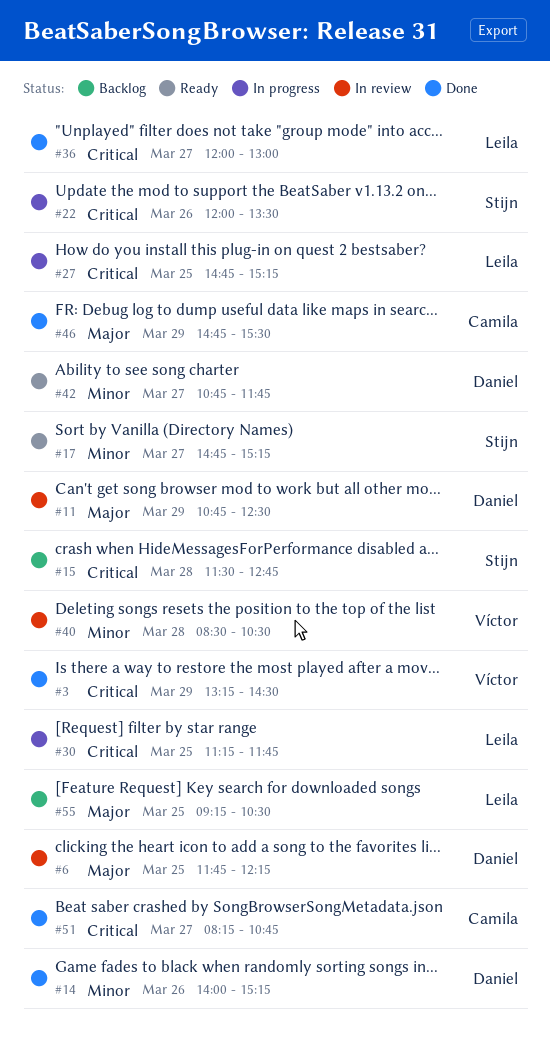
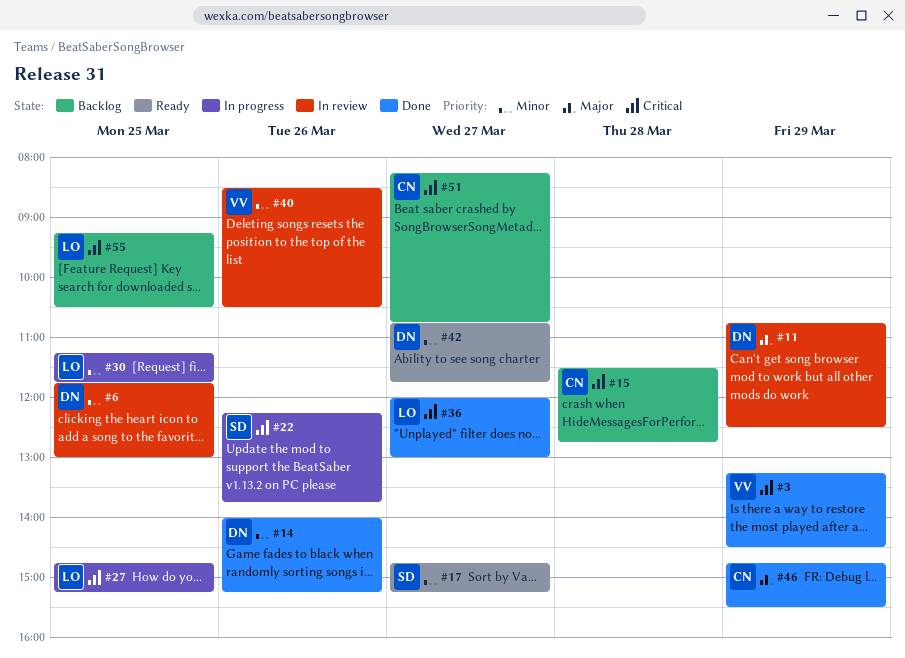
#6, priority: Major -> Minor
#6, ends: 12:15 -> 13:00
#15, owner: Stijn -> Camila
#22, begins: 12:00 -> 12:15
#22, ends: 13:30 -> 13:45
#30, priority: Critical -> Minor
#40, day: Mar 28 -> Mar 26
#51, status: Done -> Backlog
#55, priority: Major -> Critical

